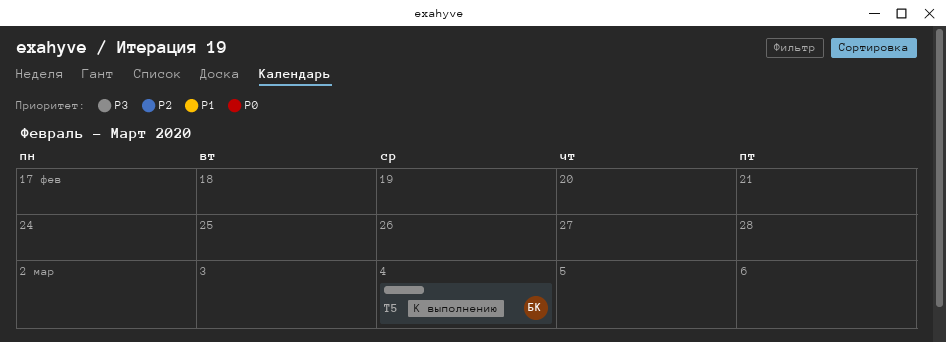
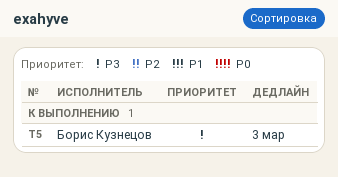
T5, due: Mar 4 -> Mar 3

